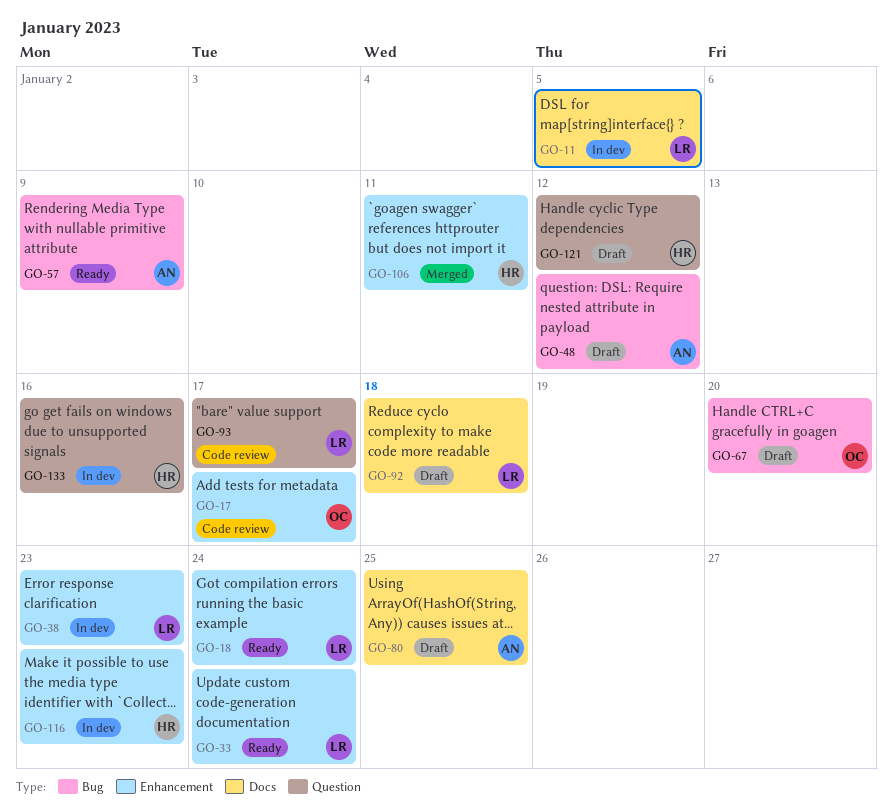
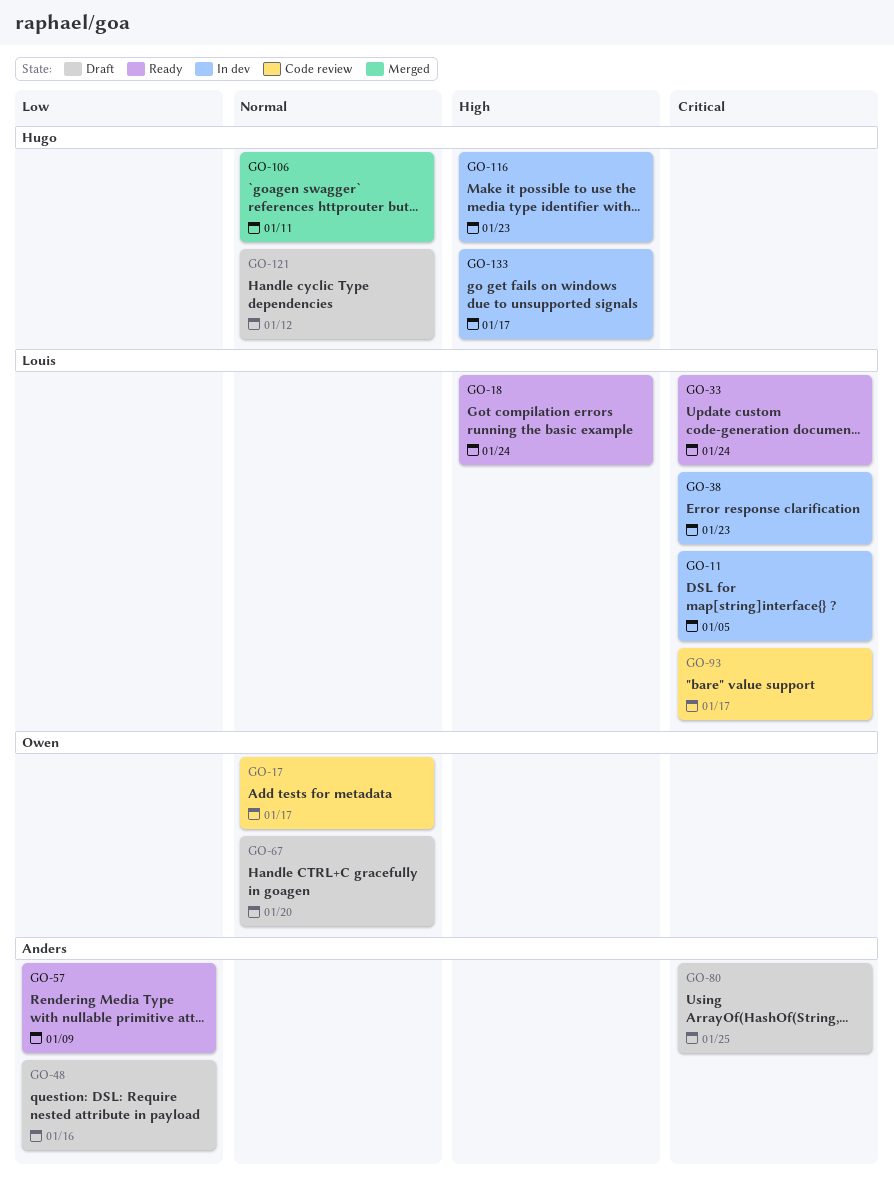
GO-48, due: Jan 12 -> Jan 16
GO-92: present -> none
GO-133, due: Jan 16 -> Jan 17

